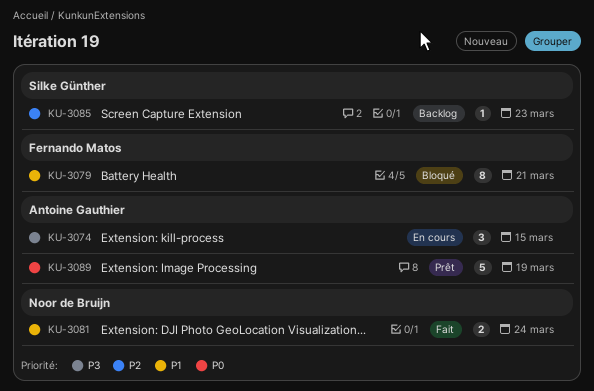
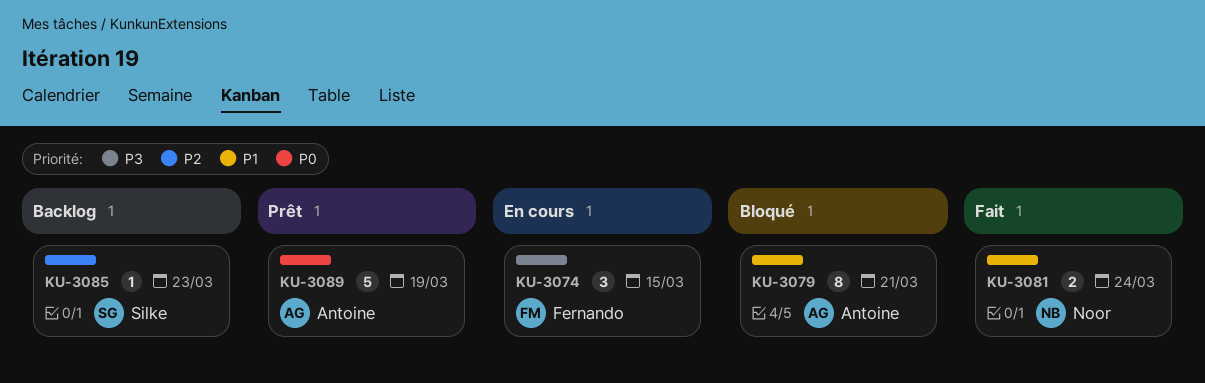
KU-3074, owner: Antoine Gauthier -> Fernando Matos
KU-3079, owner: Fernando Matos -> Antoine Gauthier

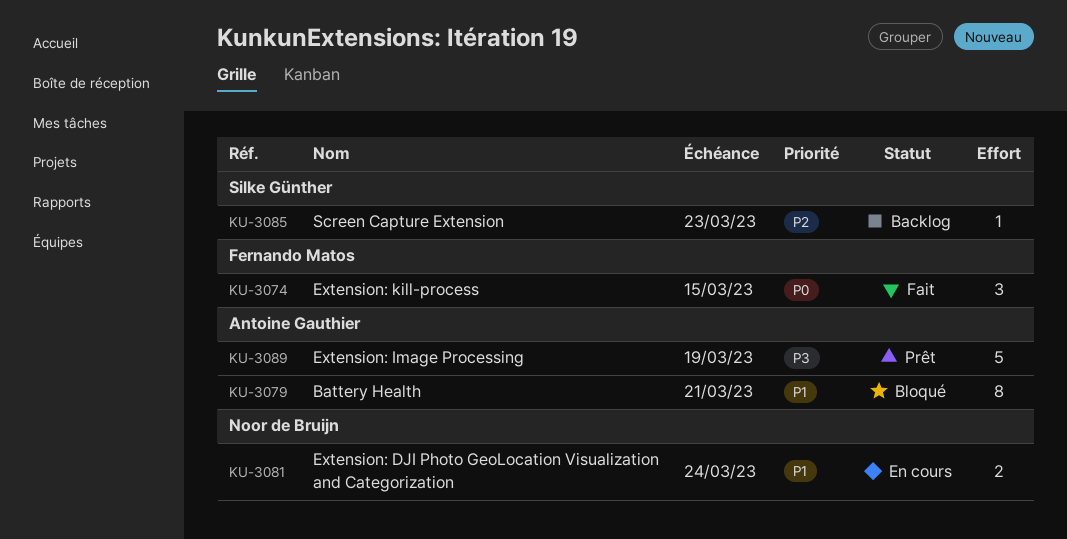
KU-3074, status: En cours -> Fait
KU-3074, priority: P3 -> P0
KU-3081, status: Fait -> En cours
KU-3089, priority: P0 -> P3

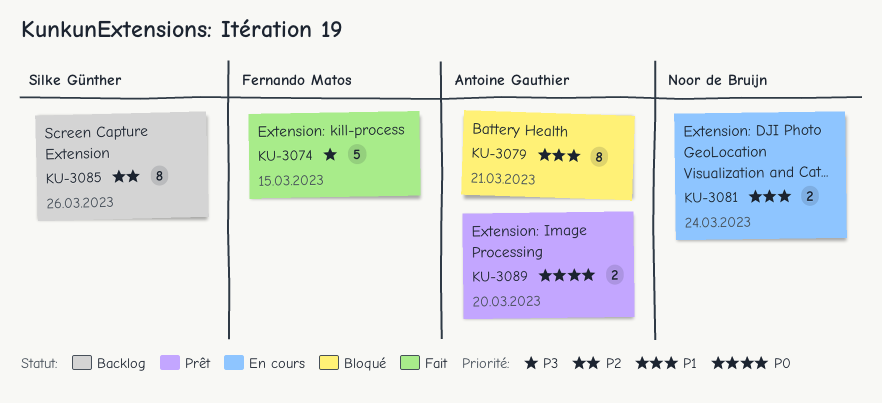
KU-3074, priority: P0 -> P3
KU-3074, estimate: 3 -> 5
KU-3085, estimate: 1 -> 8
KU-3085, due: Mar 23 -> Mar 26
KU-3089, priority: P3 -> P0
KU-3089, estimate: 5 -> 2
KU-3089, due: Mar 19 -> Mar 20

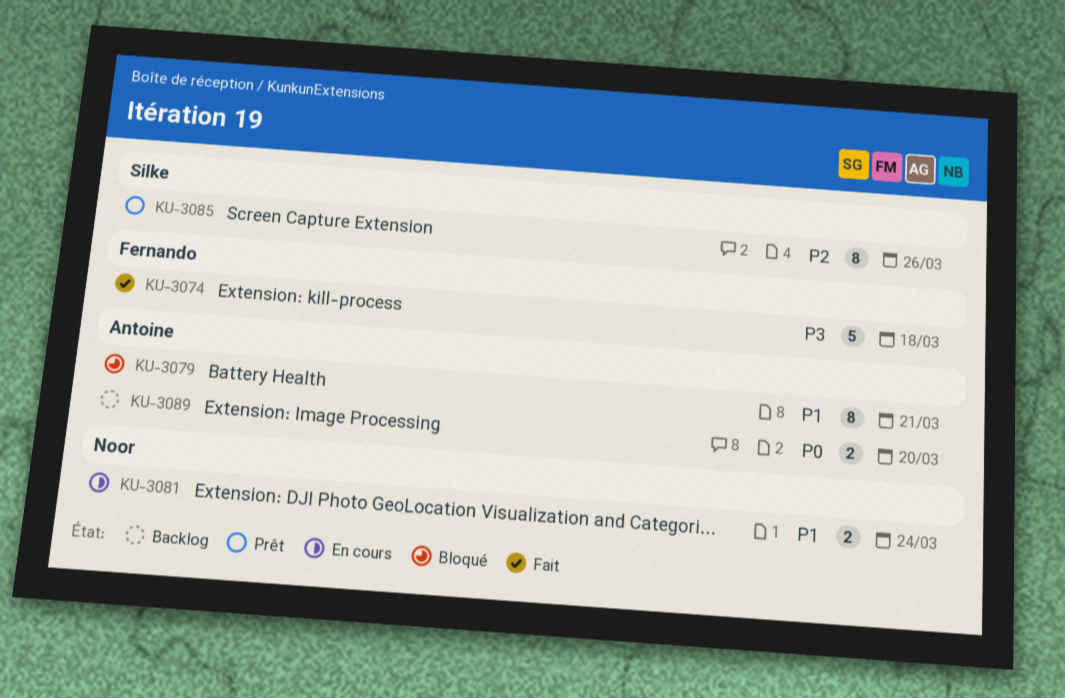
KU-3074, due: Mar 15 -> Mar 18
KU-3085, status: Backlog -> Prêt
KU-3089, status: Prêt -> Backlog

